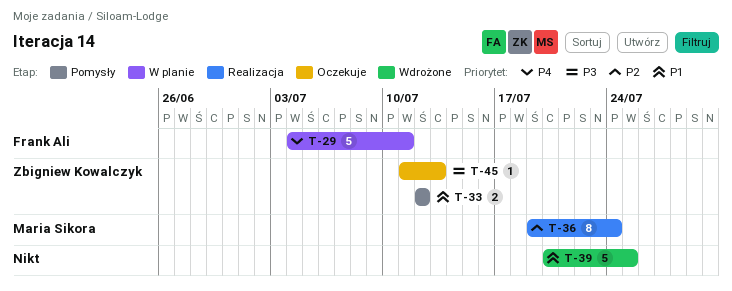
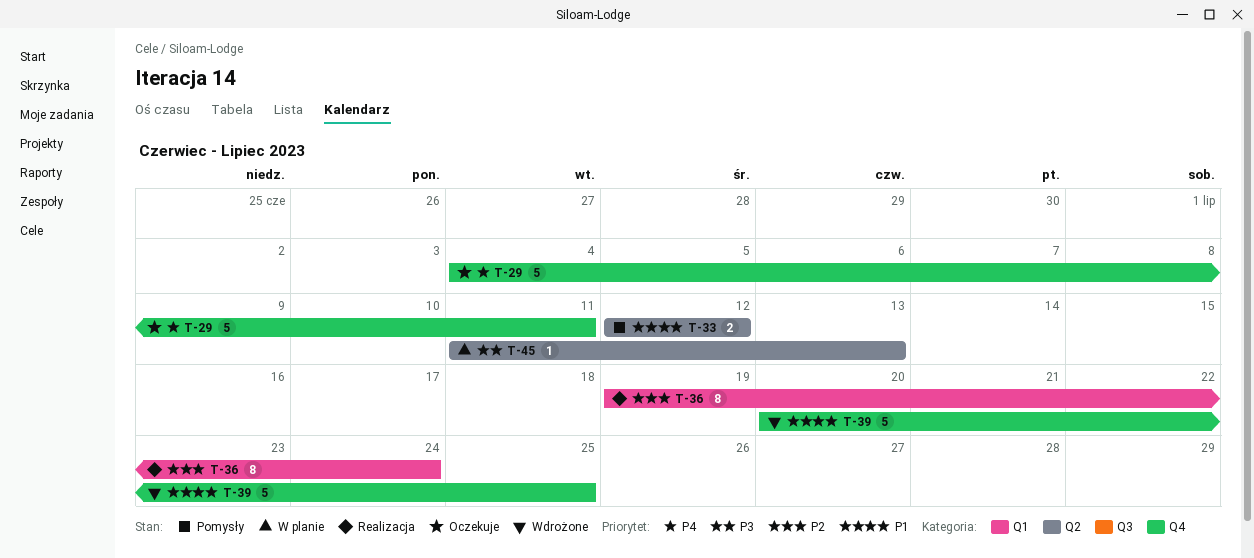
T-29, status: W planie -> Oczekuje
T-45, status: Oczekuje -> W planie

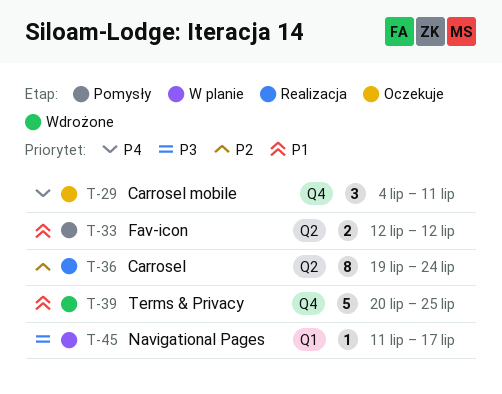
T-29, estimate: 5 -> 3
T-36, label: Q1 -> Q2
T-45, label: Q2 -> Q1
T-45, due: Jul 13 -> Jul 17

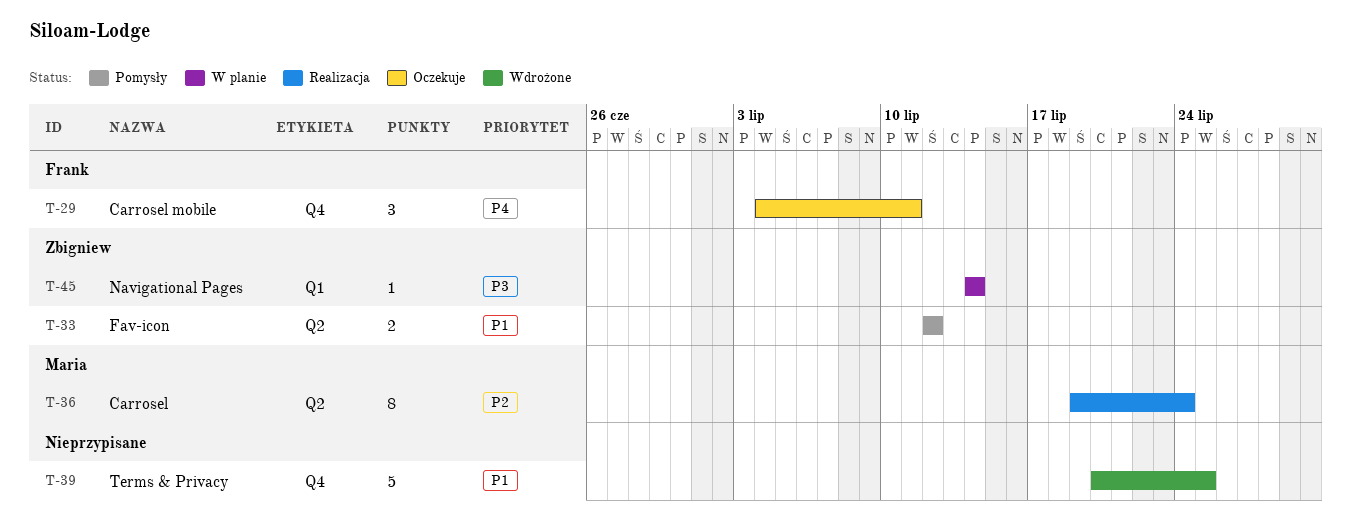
T-45, start: Jul 11 -> Jul 14
T-45, due: Jul 17 -> Jul 14

